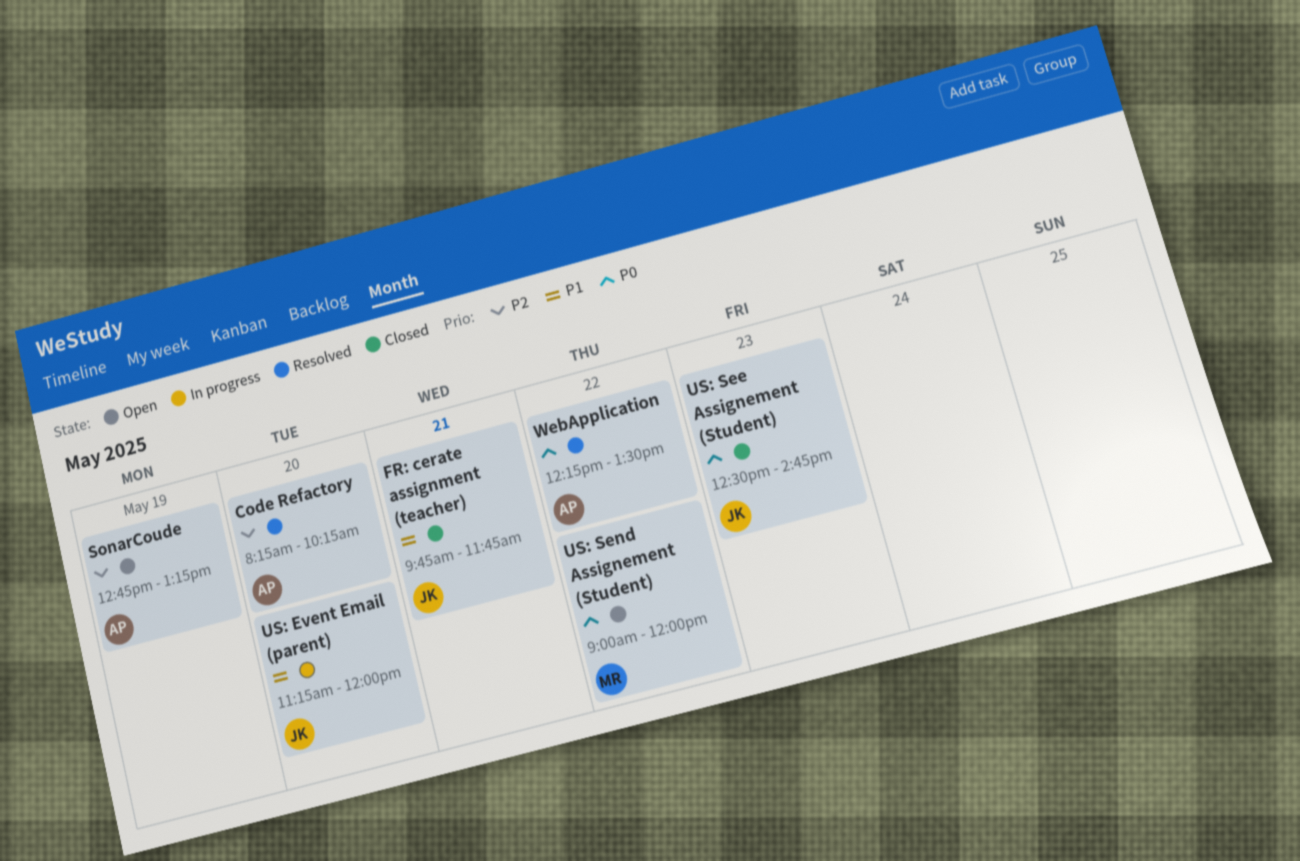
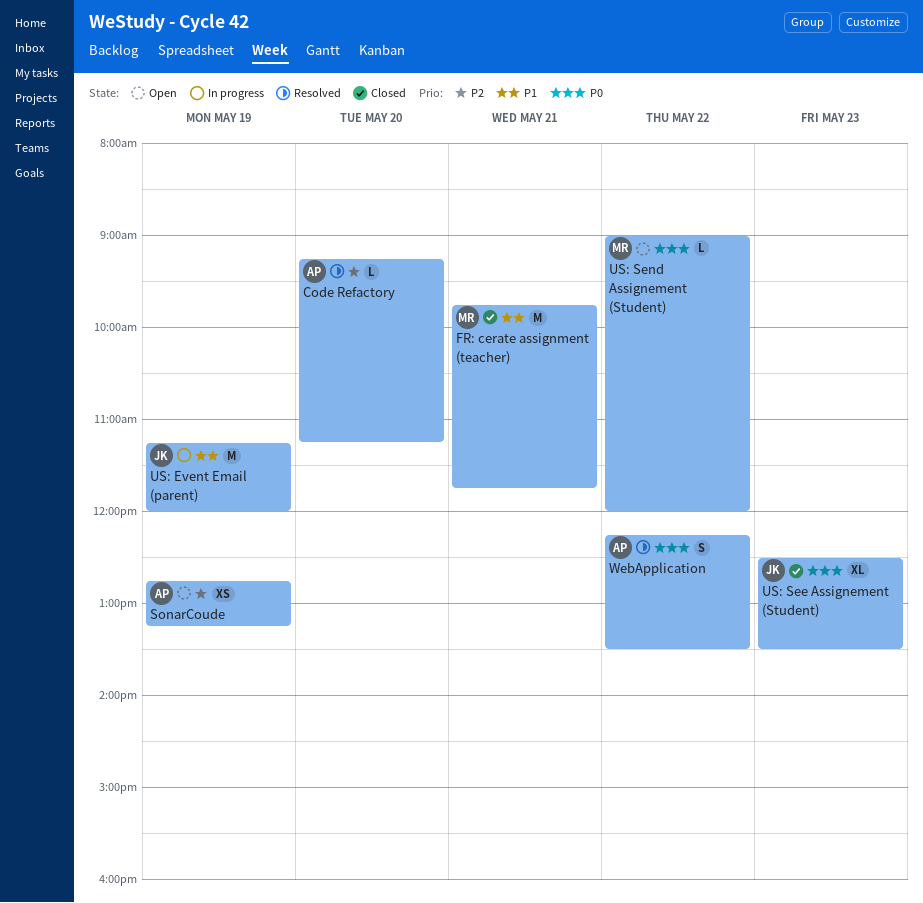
Code Refactory, begins: 08:15 -> 09:15
Code Refactory, ends: 10:15 -> 11:15
FR: cerate assignment (teacher), owner: JK -> MR
US: Event Email (parent), day: May 20 -> May 19
US: See Assignement (Student), ends: 14:45 -> 13:30

